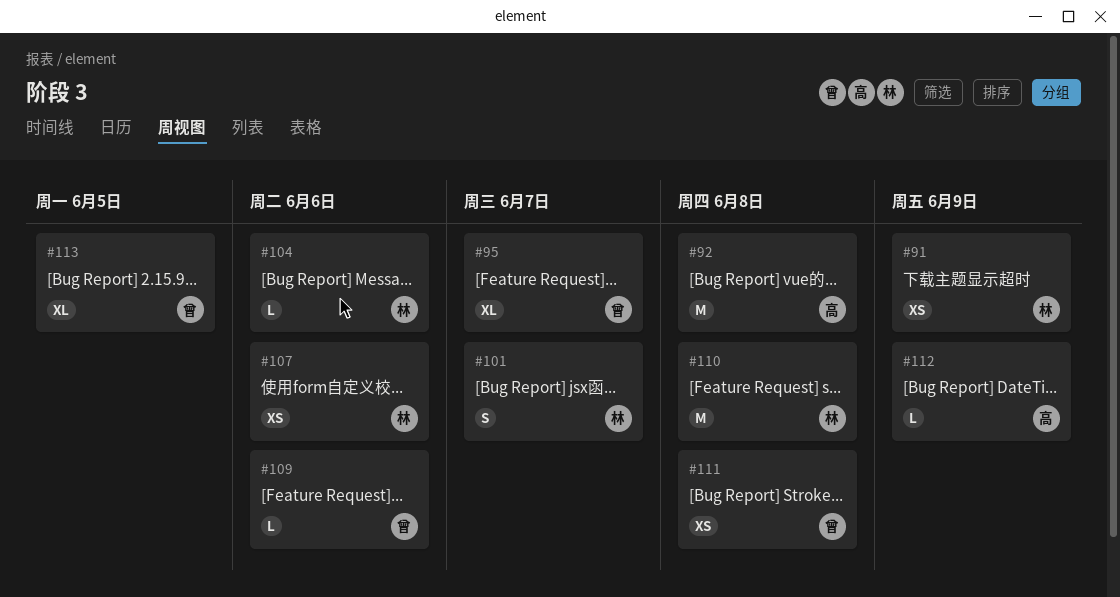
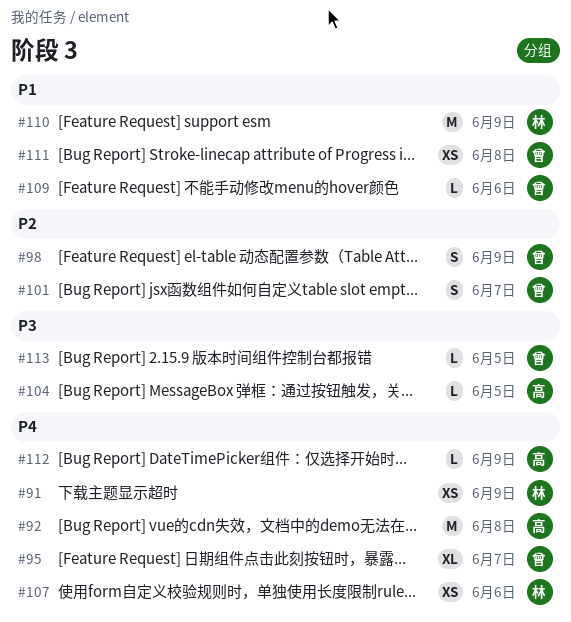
#98: none -> present
#101, owner: 林 -> 曾
#104, owner: 林 -> 高
#104, due: Jun 6 -> Jun 5
#110, due: Jun 8 -> Jun 9
#113, estimate: XL -> L

